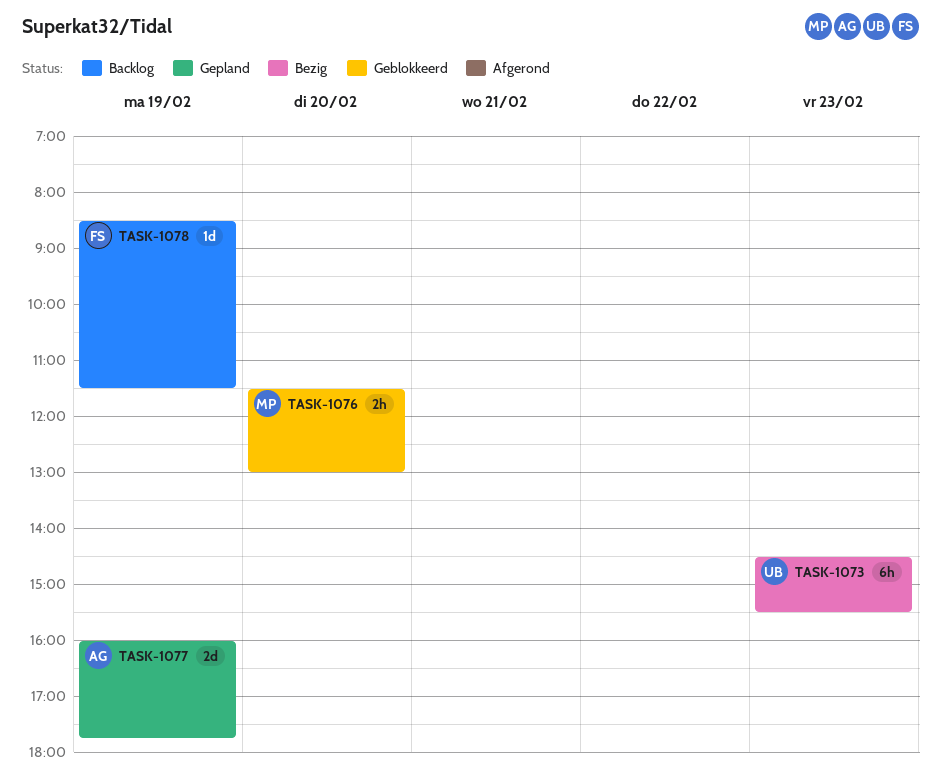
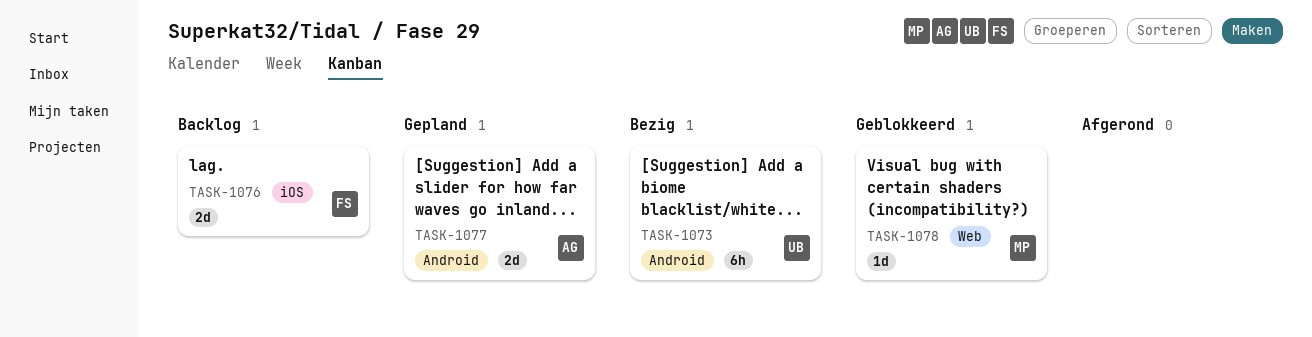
TASK-1076, status: Geblokkeerd -> Backlog
TASK-1076, owner: MP -> FS
TASK-1076, estimate: 2h -> 2d
TASK-1078, status: Backlog -> Geblokkeerd
TASK-1078, owner: FS -> MP

